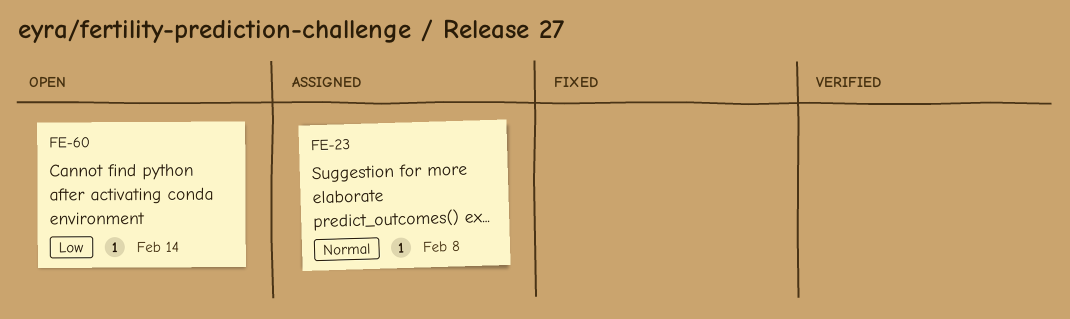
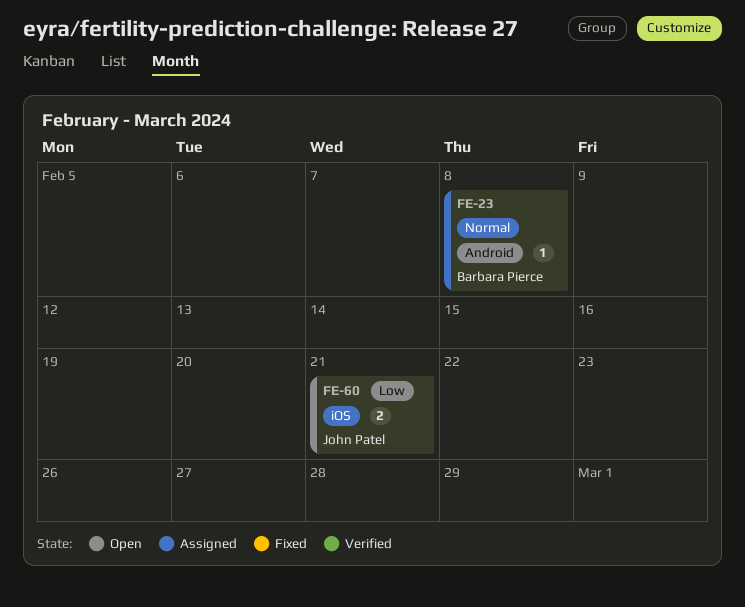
FE-60, estimate: 1 -> 2
FE-60, due: Feb 14 -> Feb 21

